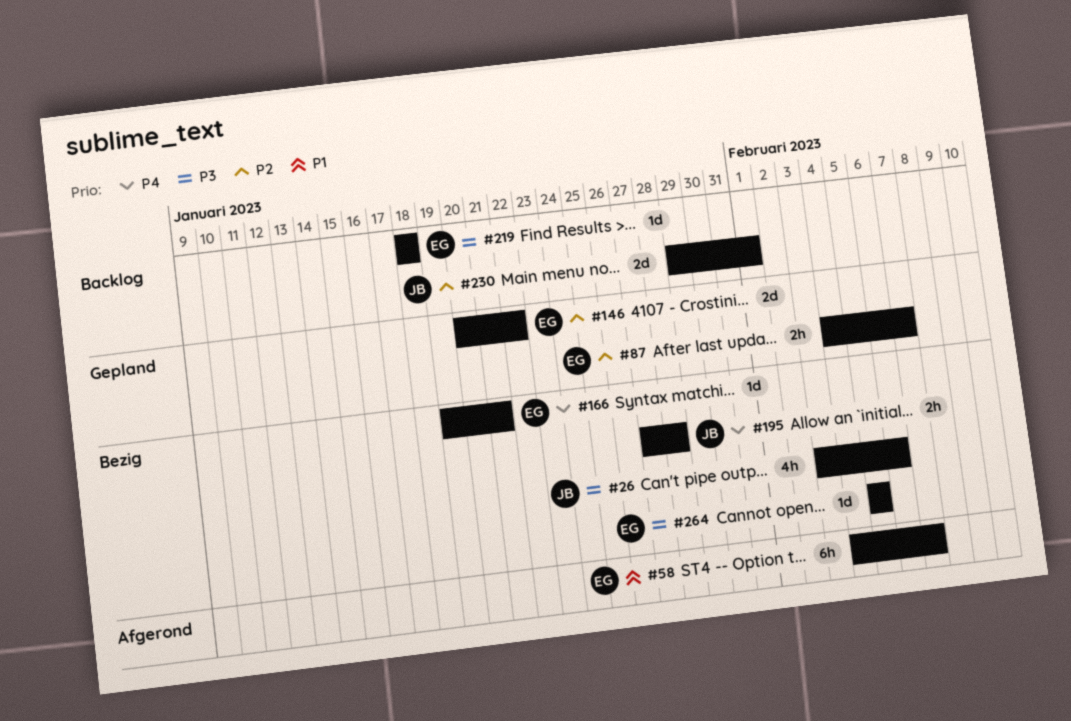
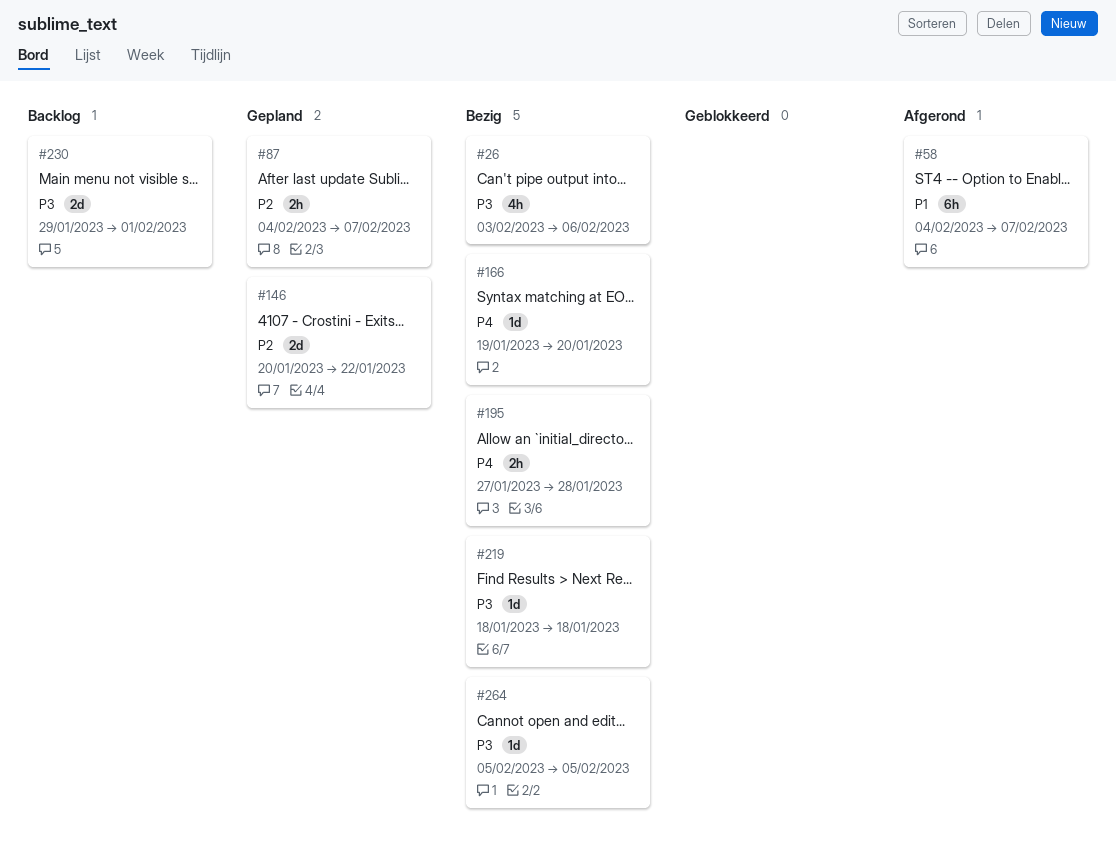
#166, due: Jan 21 -> Jan 20
#219, status: Backlog -> Bezig
#230, priority: P2 -> P3

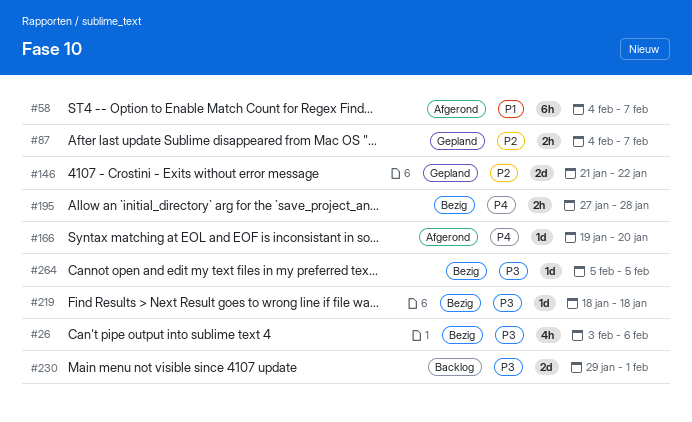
#146, start: Jan 20 -> Jan 21
#166, status: Bezig -> Afgerond

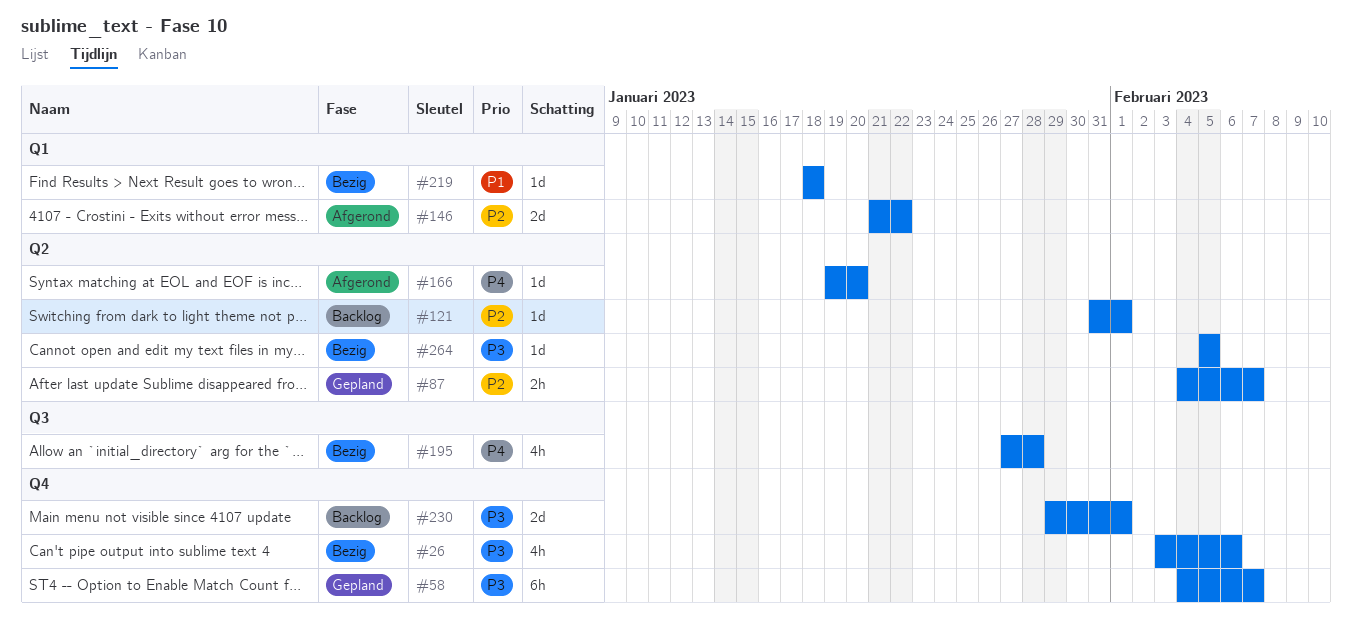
#58, status: Afgerond -> Gepland
#58, priority: P1 -> P3
#121: none -> present
#146, status: Gepland -> Afgerond
#195, estimate: 2h -> 4h
#219, priority: P3 -> P1

